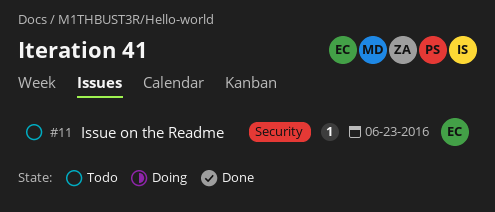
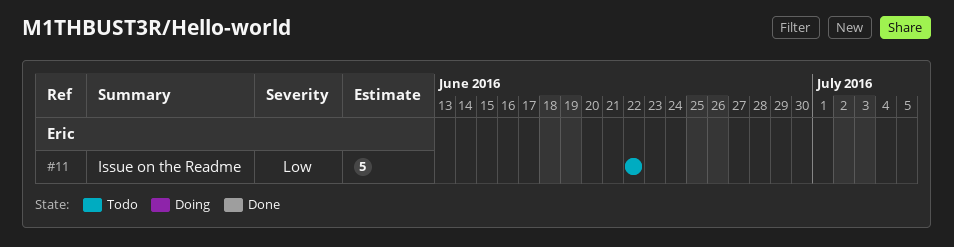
#11, estimate: 1 -> 5
#11, due: Jun 23 -> Jun 22

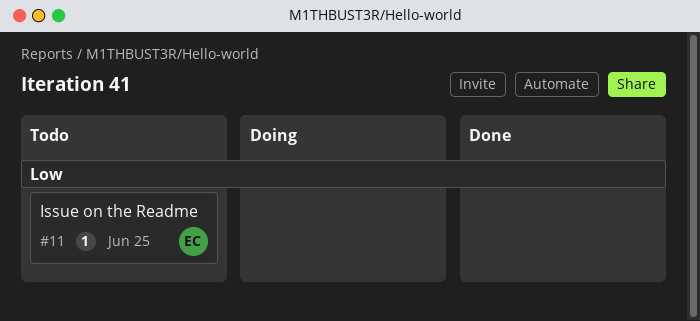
#11, estimate: 5 -> 1
#11, due: Jun 22 -> Jun 25

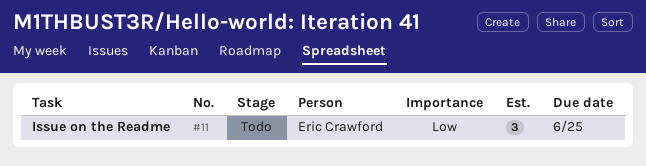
#11, estimate: 1 -> 3

